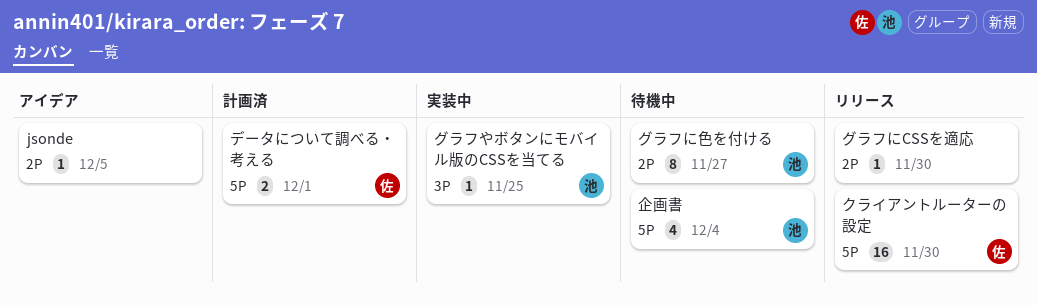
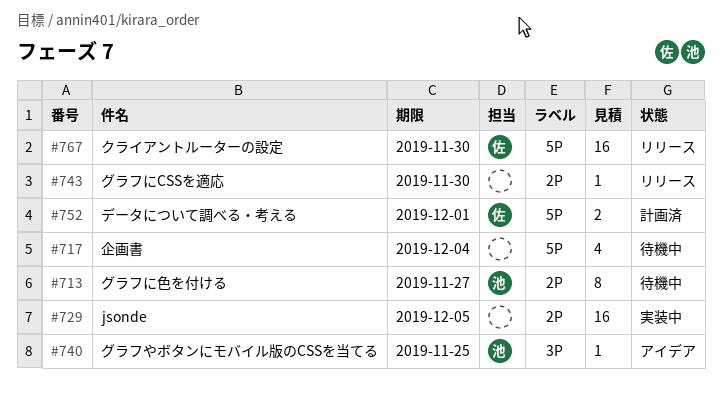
jsonde, status: アイデア -> 実装中
jsonde, estimate: 1 -> 16
グラフやボタンにモバイル版のCSSを当てる, status: 実装中 -> アイデア
企画書, owner: 池 -> none

